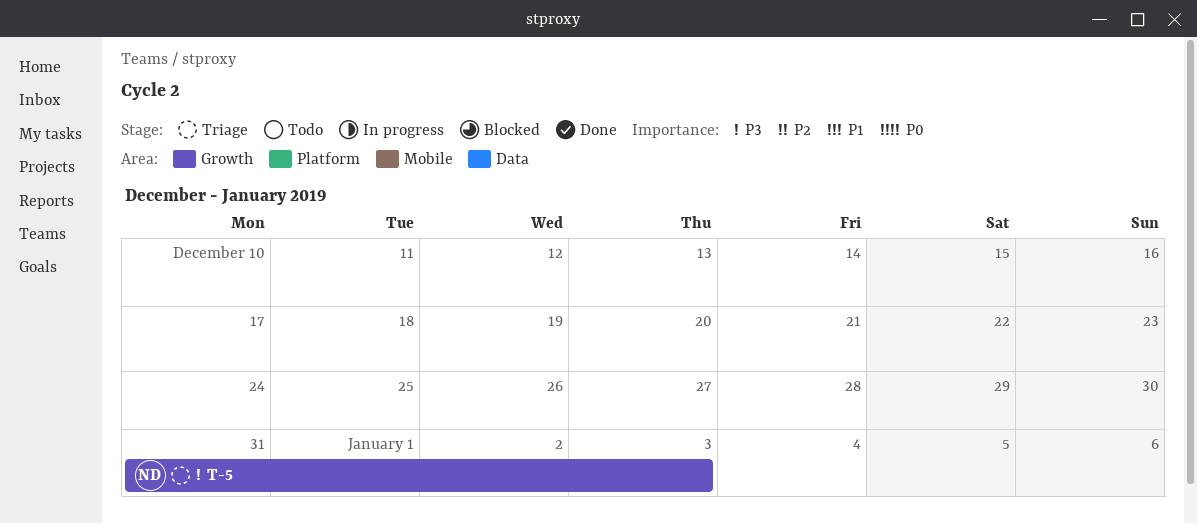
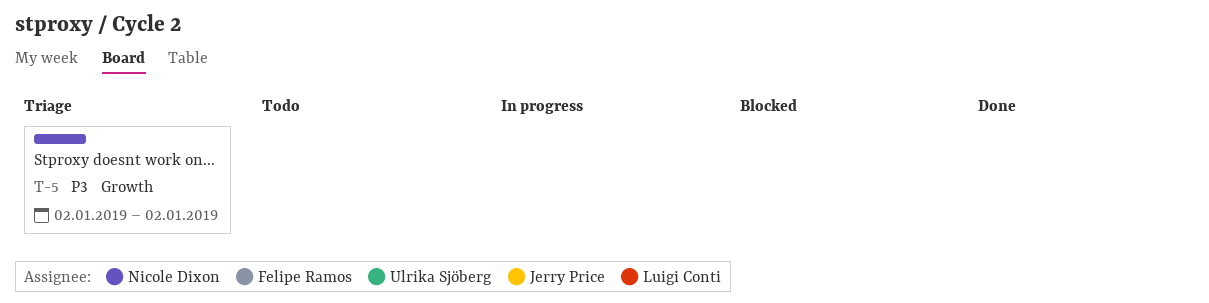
T-5, start: Dec 31 -> Jan 2
T-5, due: Jan 3 -> Jan 2

